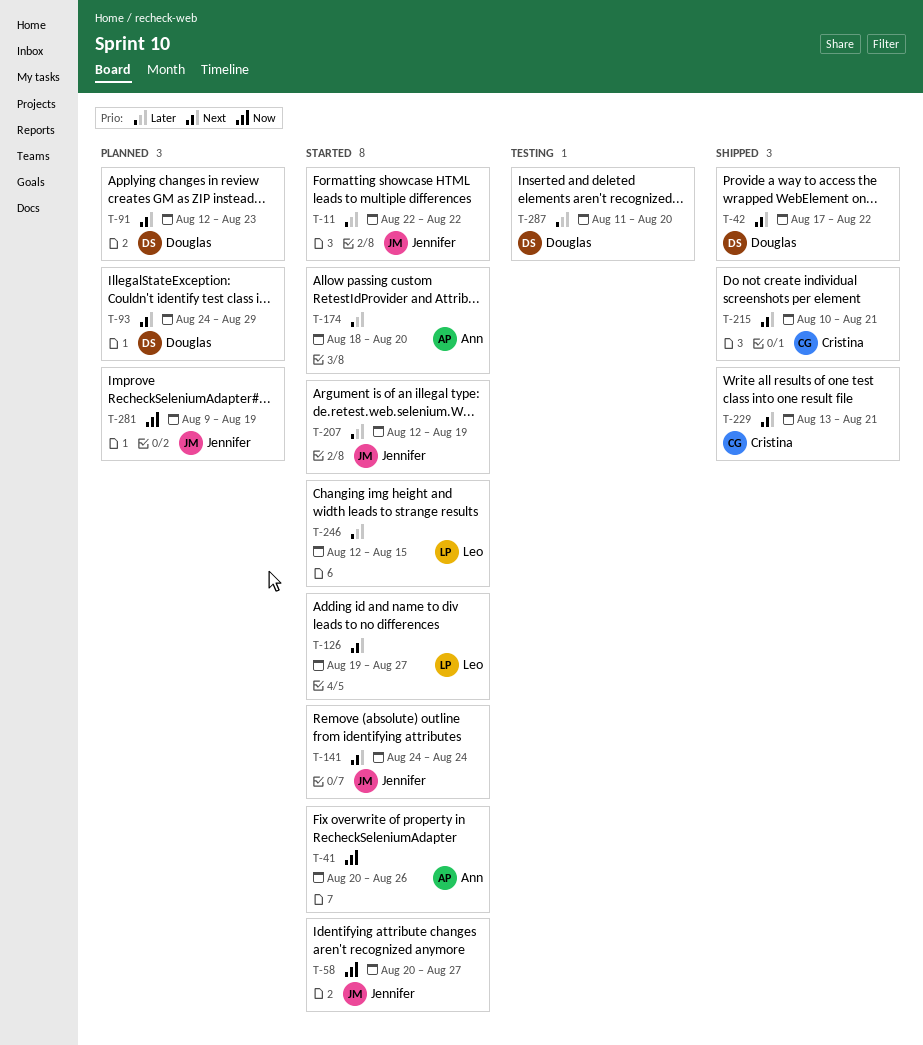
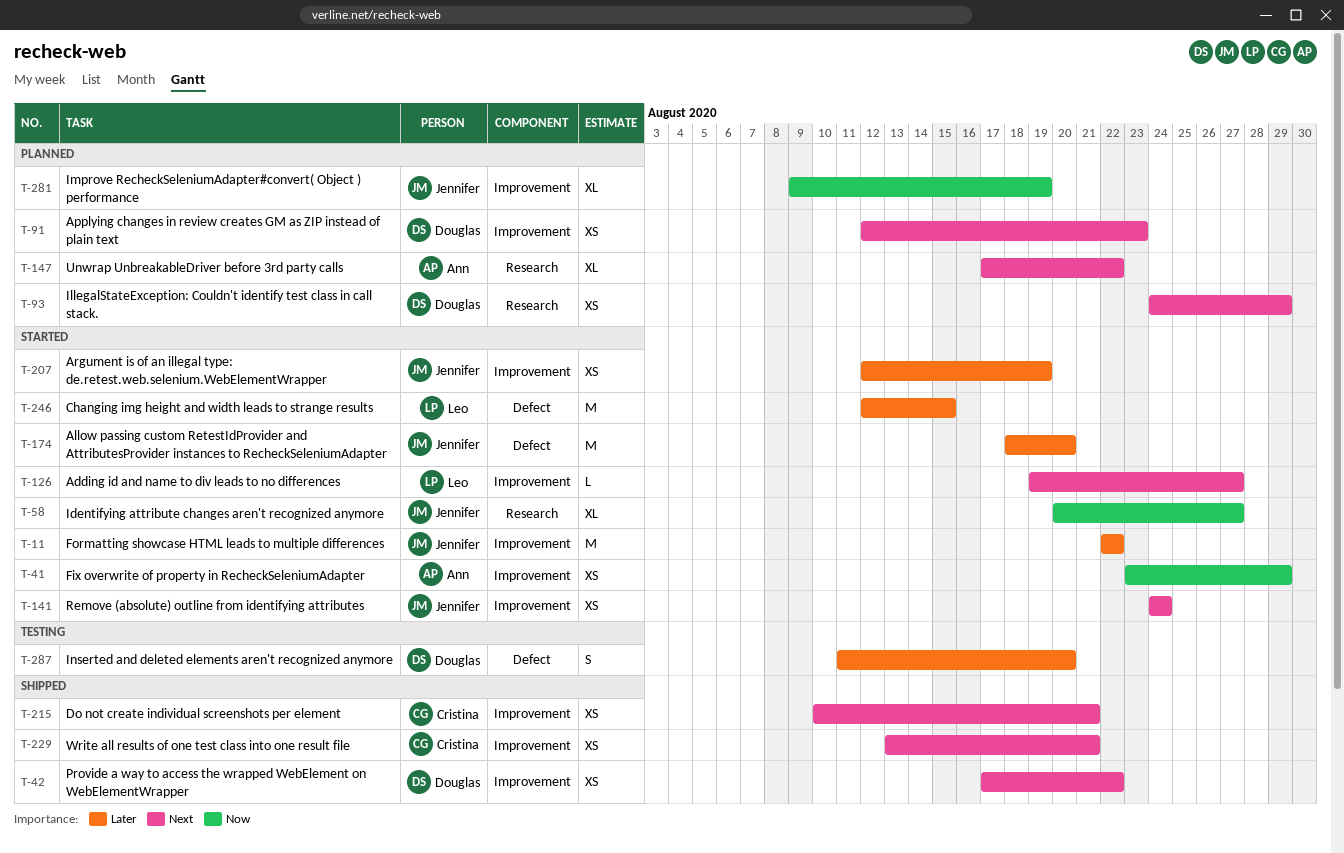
T-41, start: Aug 20 -> Aug 23
T-41, due: Aug 26 -> Aug 29
T-147: none -> present
T-174, owner: Ann -> Jennifer

